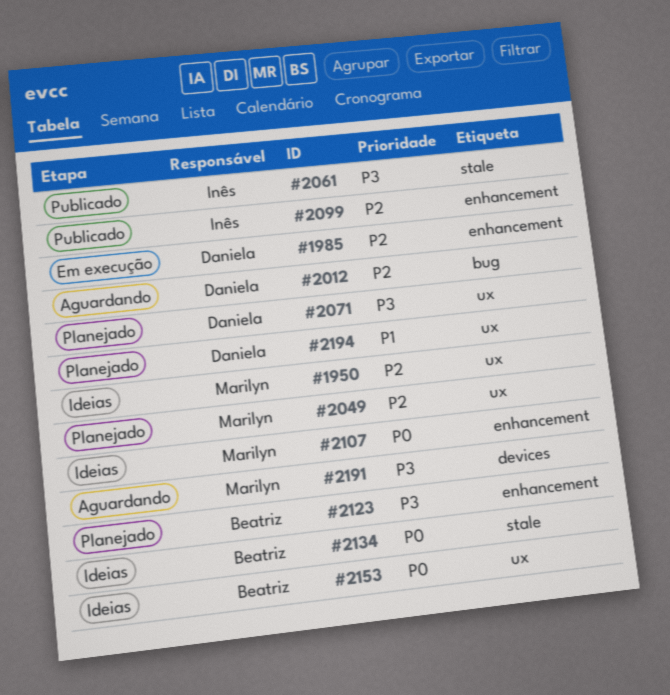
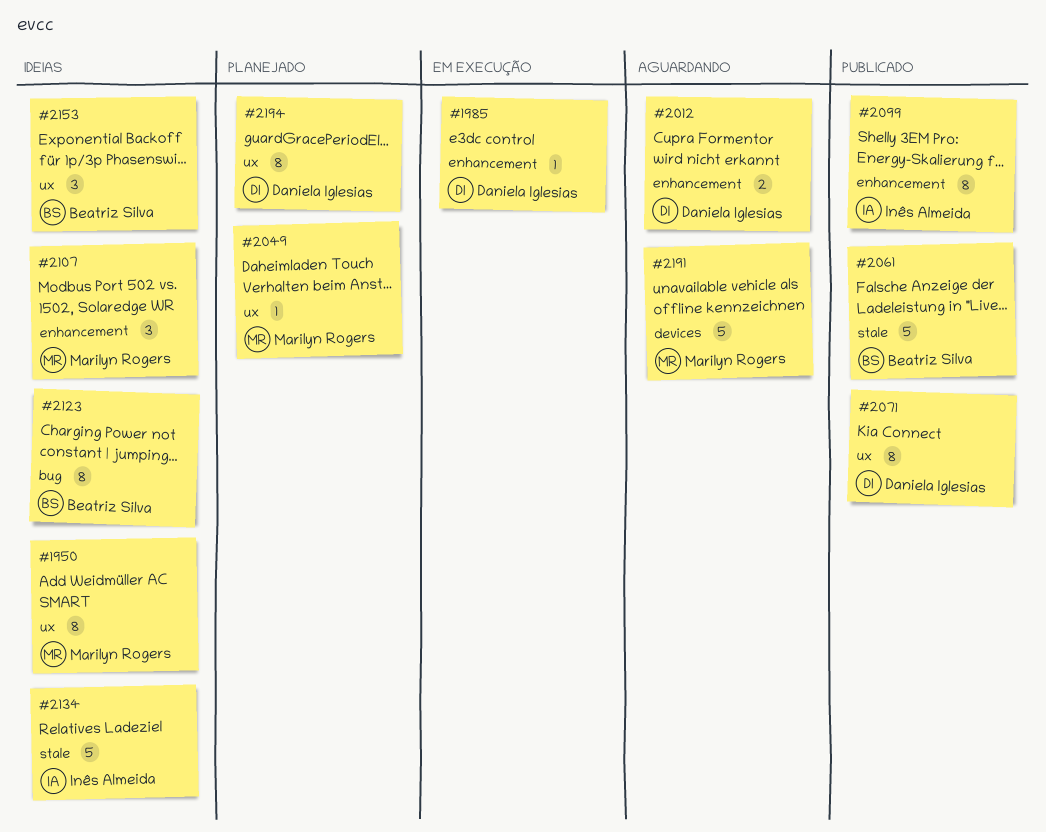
#2012, label: bug -> enhancement
#2061, owner: Inês Almeida -> Beatriz Silva
#2071, status: Planejado -> Publicado
#2123, status: Planejado -> Ideias
#2123, label: enhancement -> bug
#2134, owner: Beatriz Silva -> Inês Almeida

